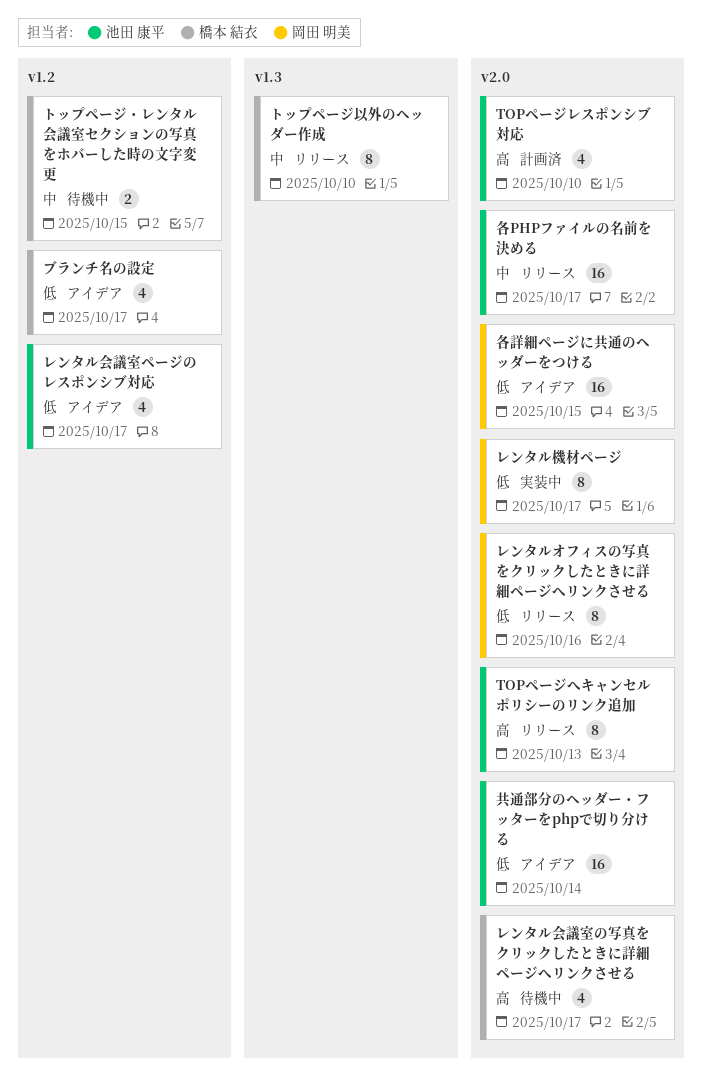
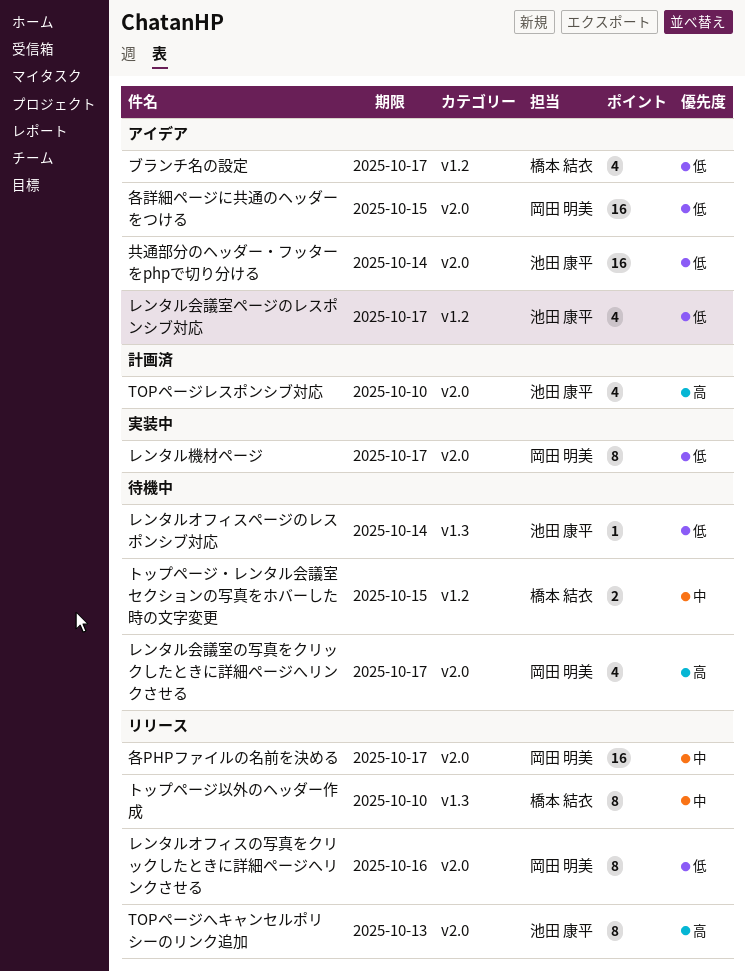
レンタルオフィスページのレスポンシブ対応: none -> present
レンタル会議室の写真をクリックしたときに詳細ページへリンクさせる, owner: 橋本 結衣 -> 岡田 明美
各PHPファイルの名前を決める, owner: 池田 康平 -> 岡田 明美

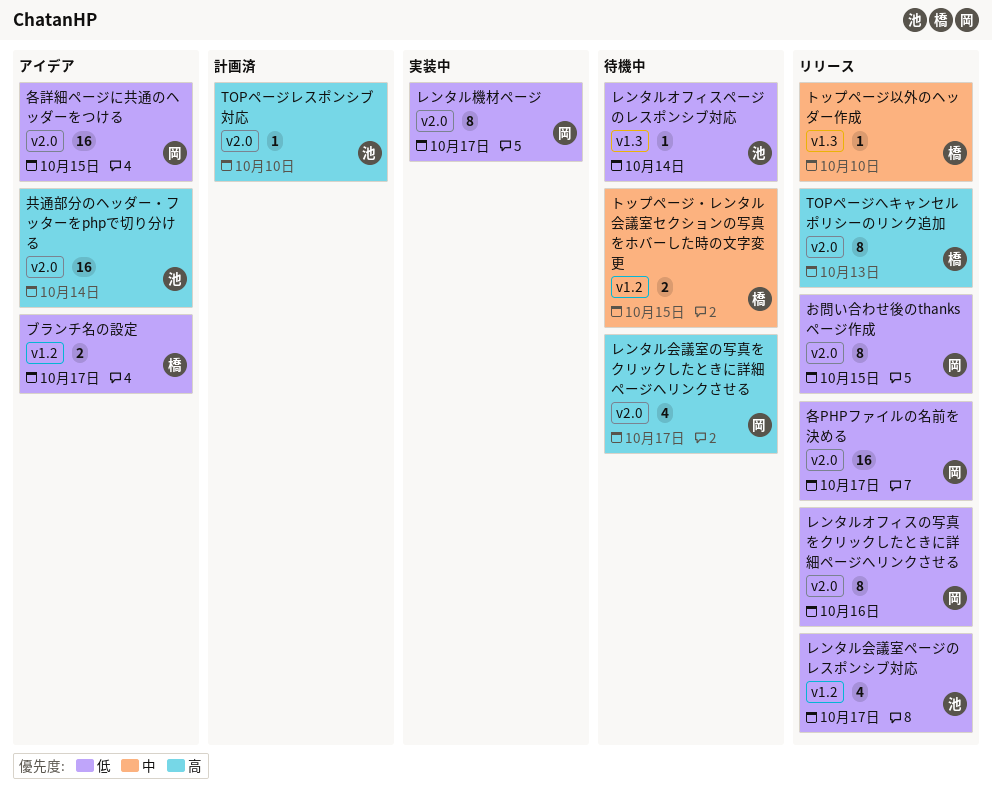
TOPページへキャンセルポリシーのリンク追加, owner: 池田 康平 -> 橋本 結衣
TOPページレスポンシブ対応, estimate: 4 -> 1
お問い合わせ後のthanksページ作成: none -> present
トップページ以外のヘッダー作成, estimate: 8 -> 1
ブランチ名の設定, estimate: 4 -> 2
レンタル会議室ページのレスポンシブ対応, status: アイデア -> リリース
共通部分のヘッダー・フッターをphpで切り分ける, priority: 低 -> 高
各PHPファイルの名前を決める, priority: 中 -> 低

